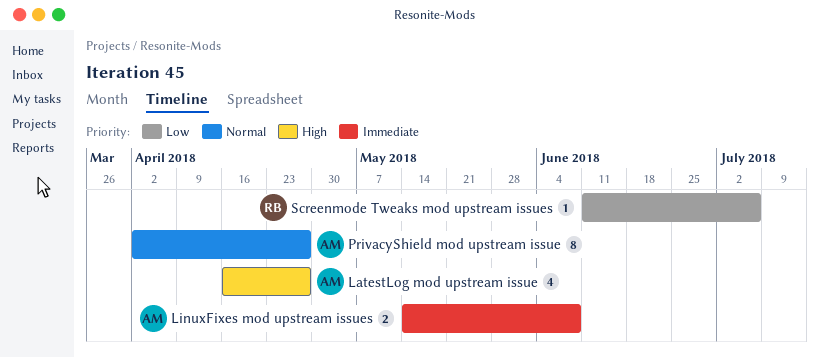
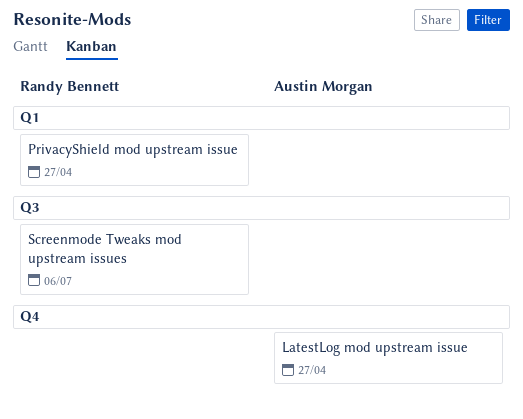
LinuxFixes mod upstream issues: present -> none
PrivacyShield mod upstream issue, owner: Austin Morgan -> Randy Bennett

